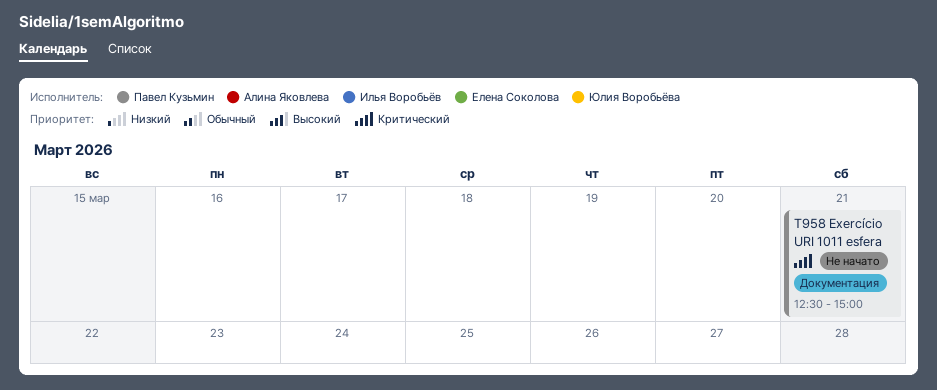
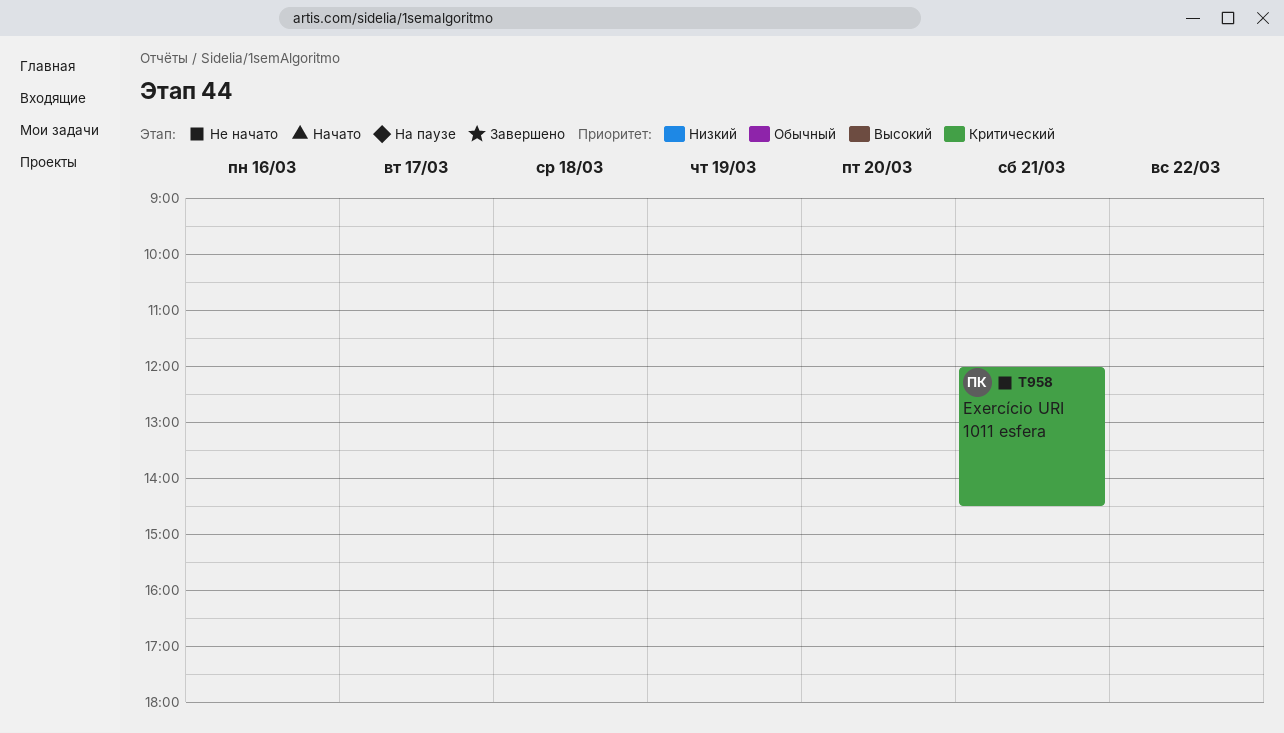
T958, begins: 12:30 -> 12:00
T958, ends: 15:00 -> 14:30

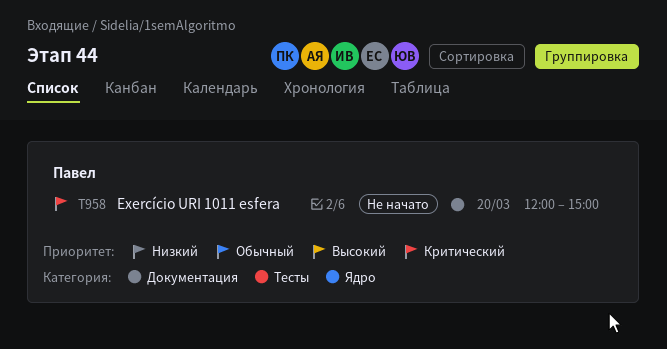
T958, day: Mar 21 -> Mar 20
T958, ends: 14:30 -> 15:00

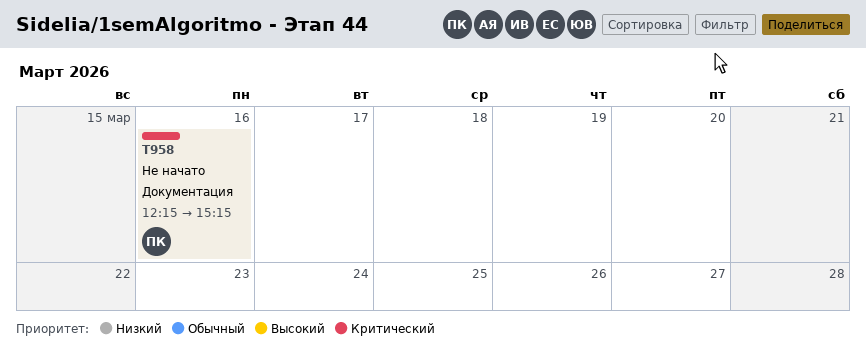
T958, day: Mar 20 -> Mar 16
T958, begins: 12:00 -> 12:15
T958, ends: 15:00 -> 15:15

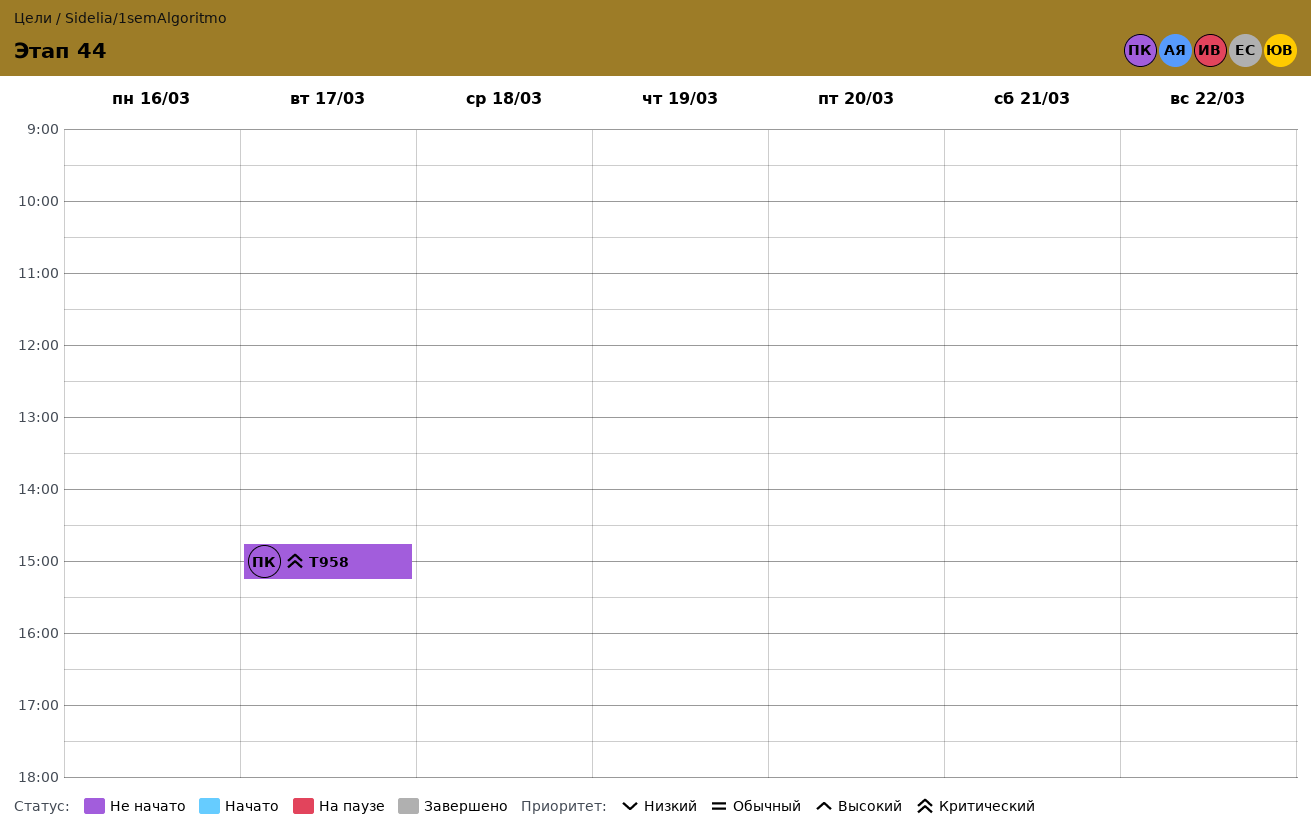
T958, day: Mar 16 -> Mar 17
T958, begins: 12:15 -> 14:45

